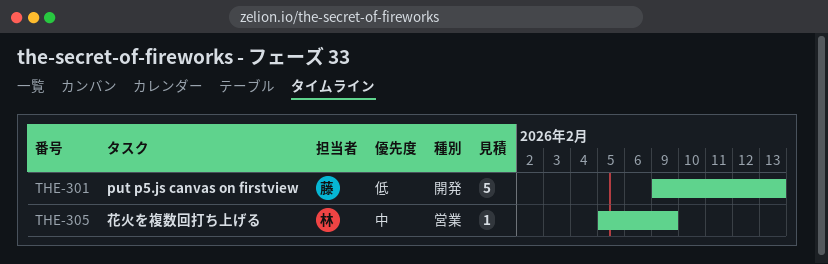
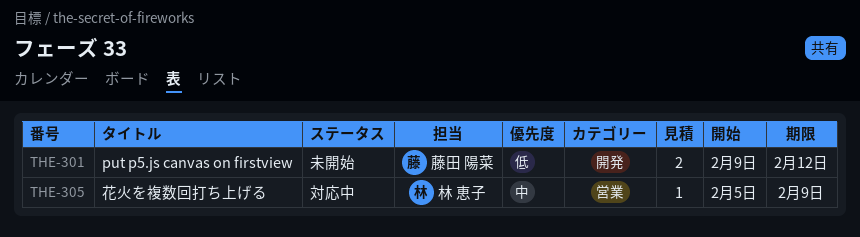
THE-301, estimate: 5 -> 2
THE-301, due: Feb 13 -> Feb 12

